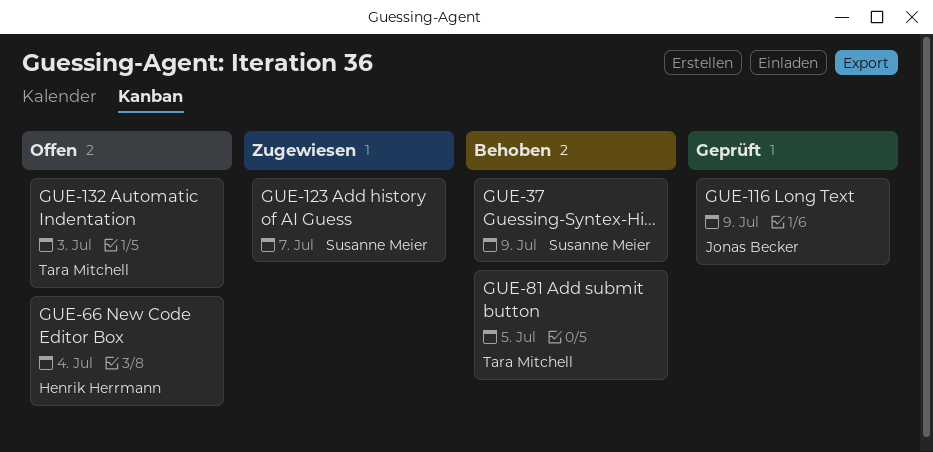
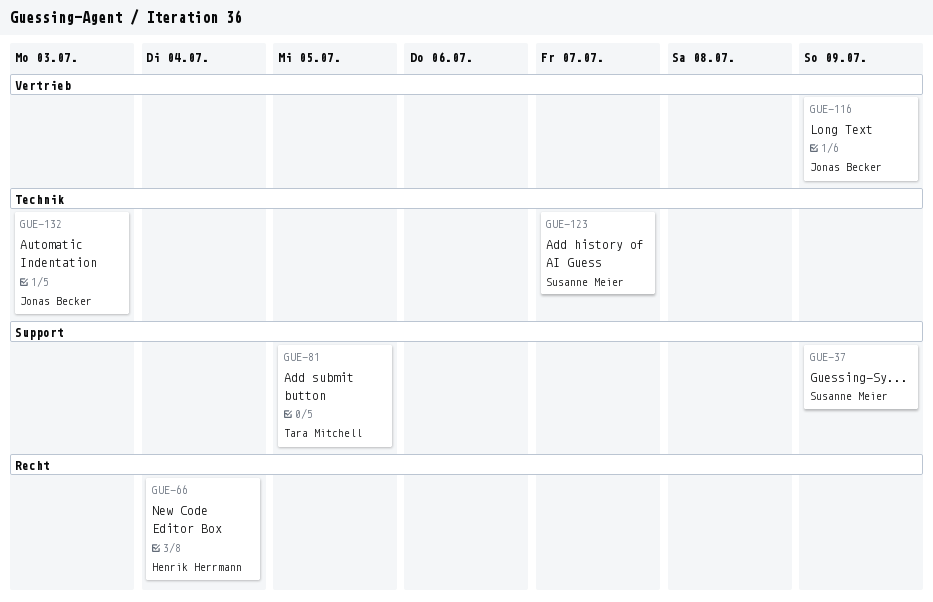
GUE-132, owner: Tara Mitchell -> Jonas Becker

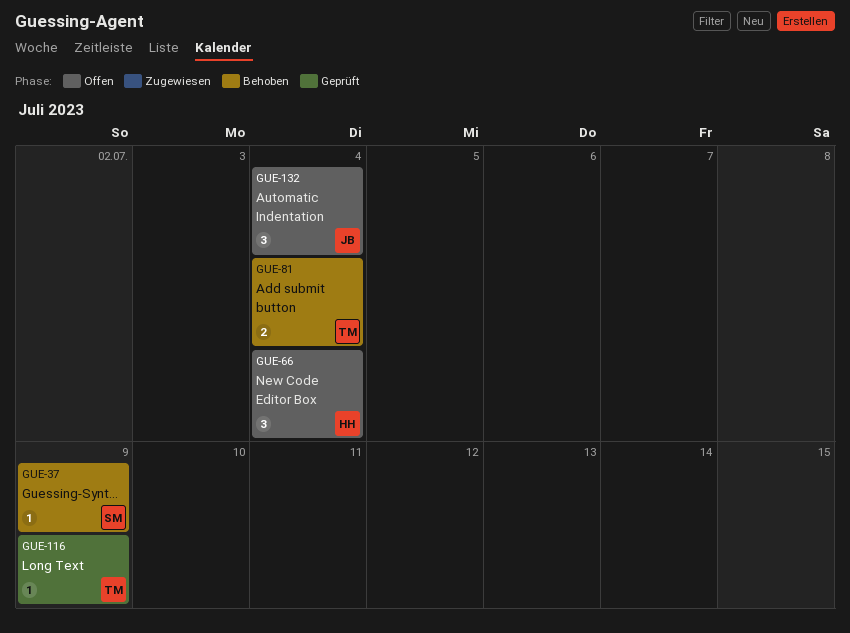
GUE-81, due: Jul 5 -> Jul 4
GUE-116, owner: Jonas Becker -> Tara Mitchell
GUE-123: present -> none
GUE-132, due: Jul 3 -> Jul 4

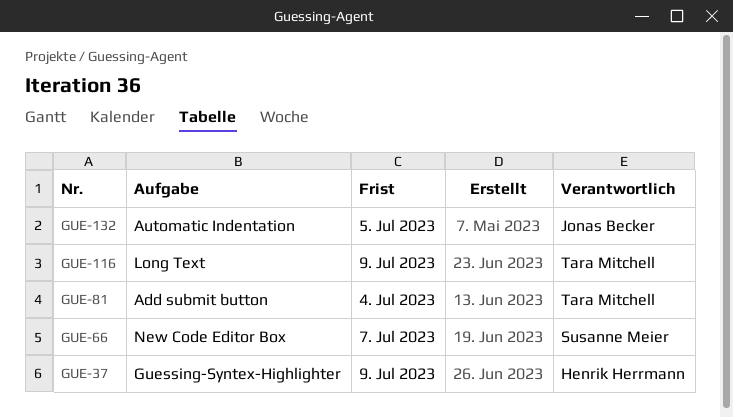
GUE-37, owner: Susanne Meier -> Henrik Herrmann
GUE-66, owner: Henrik Herrmann -> Susanne Meier
GUE-66, due: Jul 4 -> Jul 7
GUE-132, due: Jul 4 -> Jul 5

